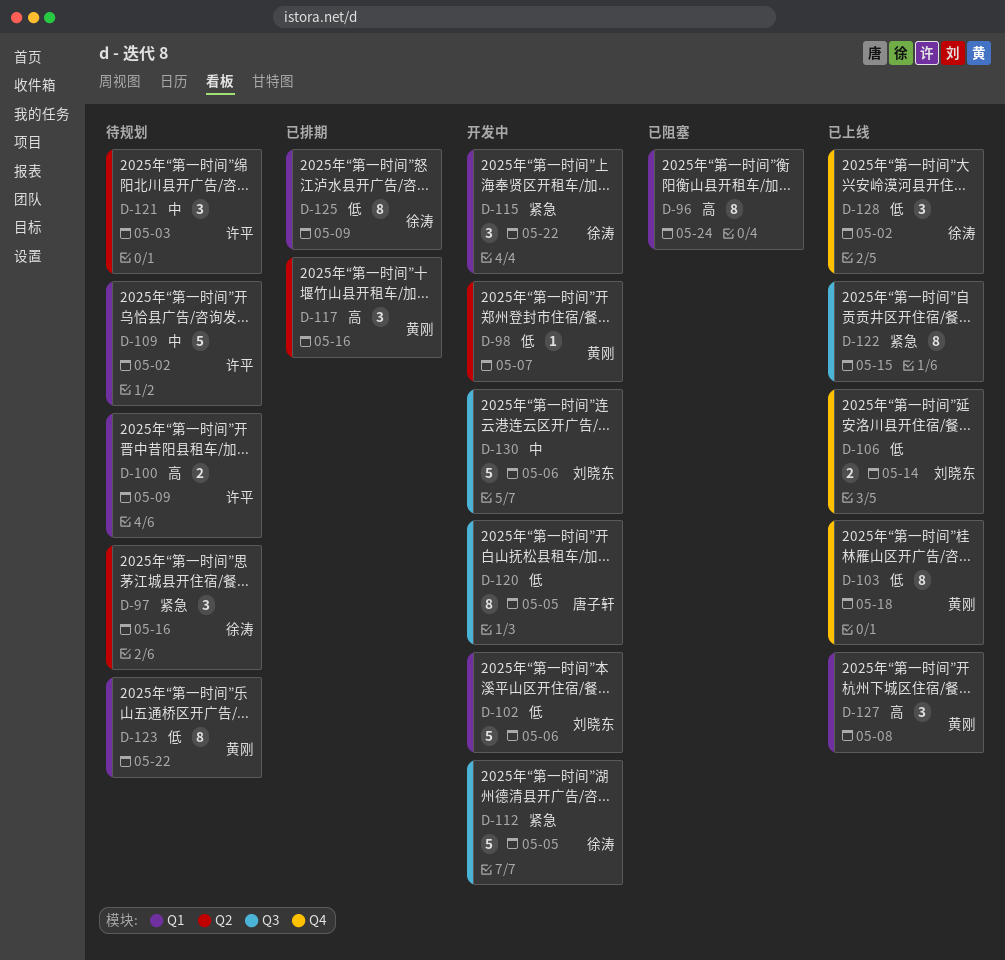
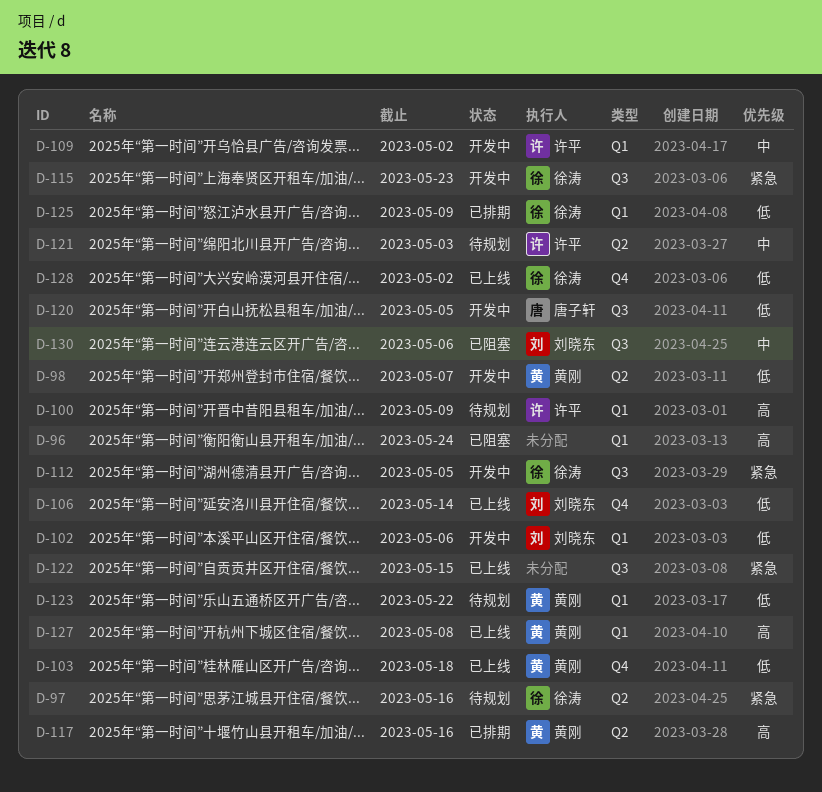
D-109, status: 待规划 -> 开发中
D-115, label: Q1 -> Q3
D-115, due: May 22 -> May 23
D-130, status: 开发中 -> 已阻塞

